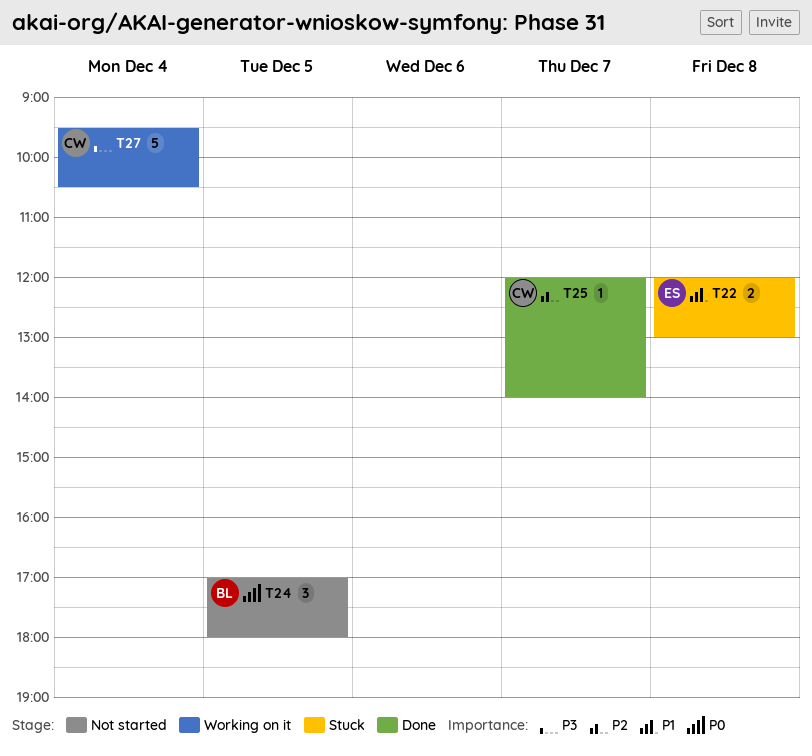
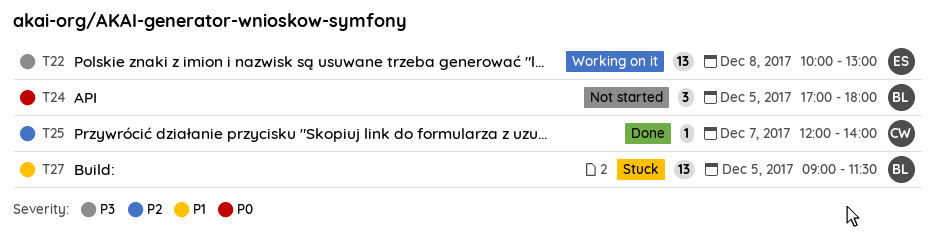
T22, status: Stuck -> Working on it
T22, priority: P1 -> P3
T22, estimate: 2 -> 13
T22, begins: 12:00 -> 10:00
T27, status: Working on it -> Stuck
T27, owner: CW -> BL
T27, priority: P3 -> P1
T27, estimate: 5 -> 13
T27, day: Dec 4 -> Dec 5
T27, begins: 09:30 -> 09:00
T27, ends: 10:30 -> 11:30

